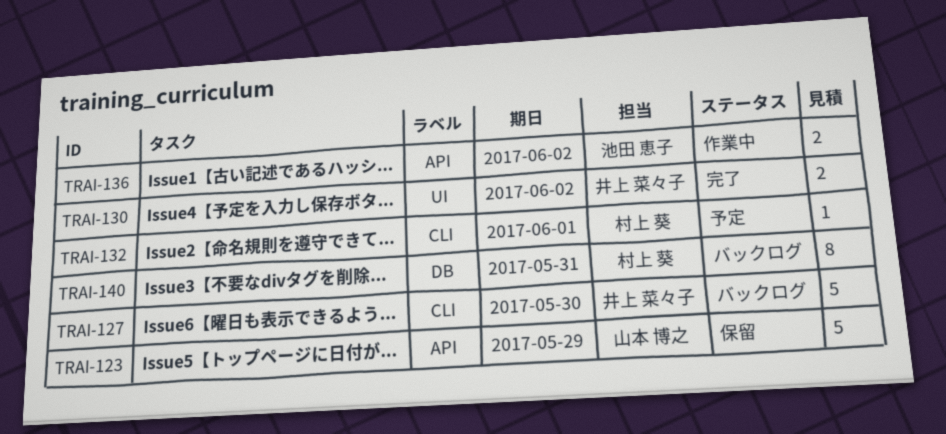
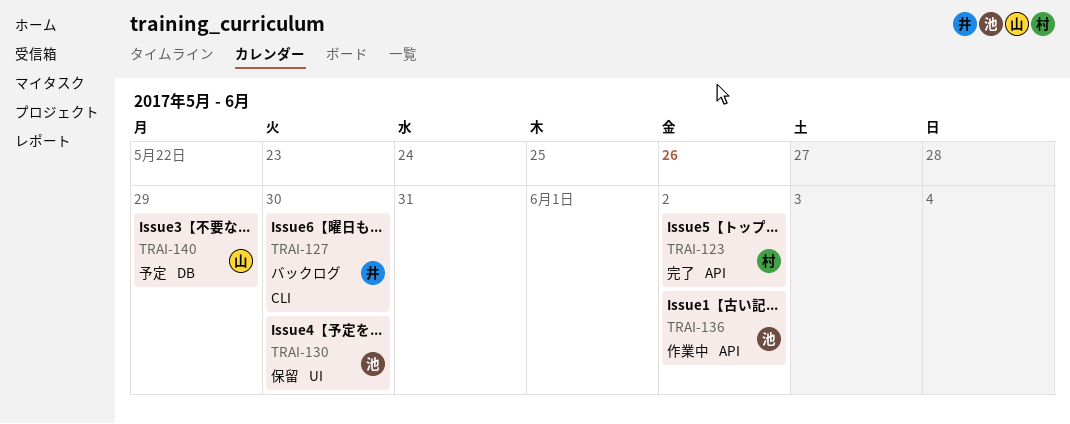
TRAI-123, status: 保留 -> 完了
TRAI-123, owner: 山本 博之 -> 村上 葵
TRAI-123, due: May 29 -> Jun 2
TRAI-130, status: 完了 -> 保留
TRAI-130, owner: 井上 菜々子 -> 池田 恵子
TRAI-130, due: Jun 2 -> May 30
TRAI-132: present -> none
TRAI-140, status: バックログ -> 予定
TRAI-140, owner: 村上 葵 -> 山本 博之
TRAI-140, due: May 31 -> May 29

